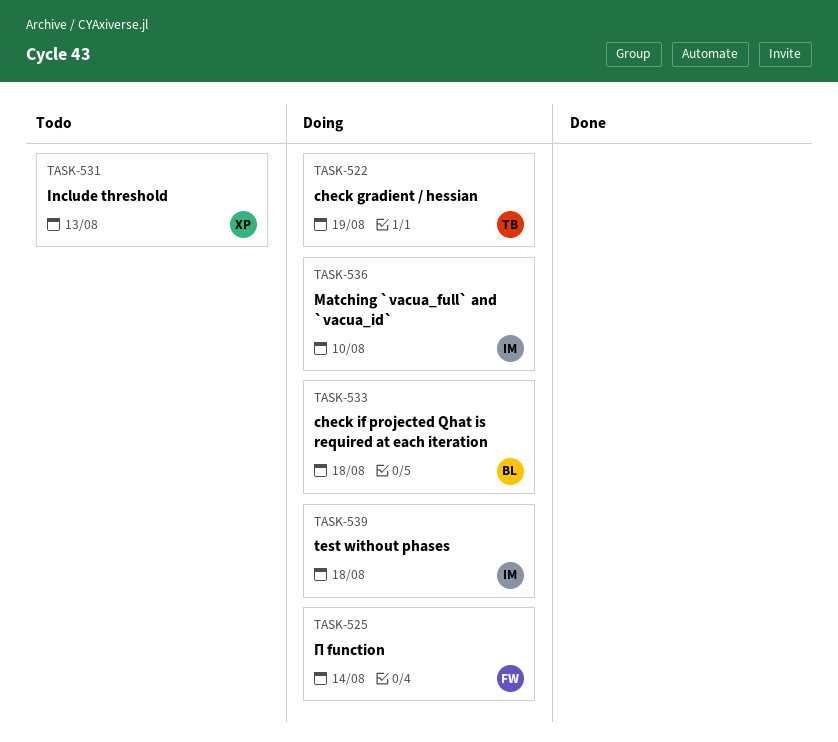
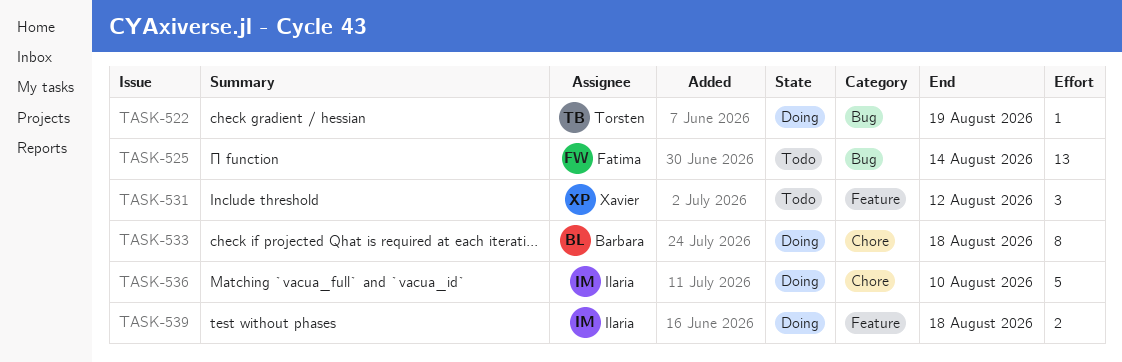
TASK-525, status: Doing -> Todo
TASK-531, due: Aug 13 -> Aug 12

